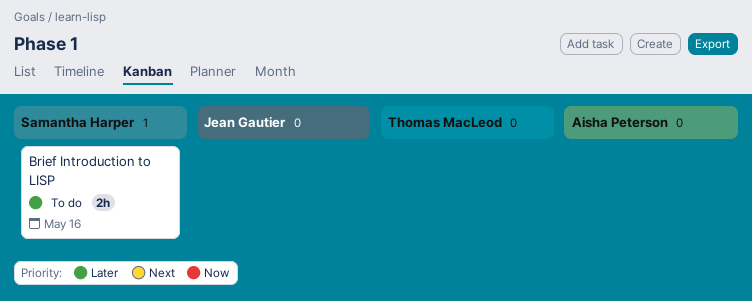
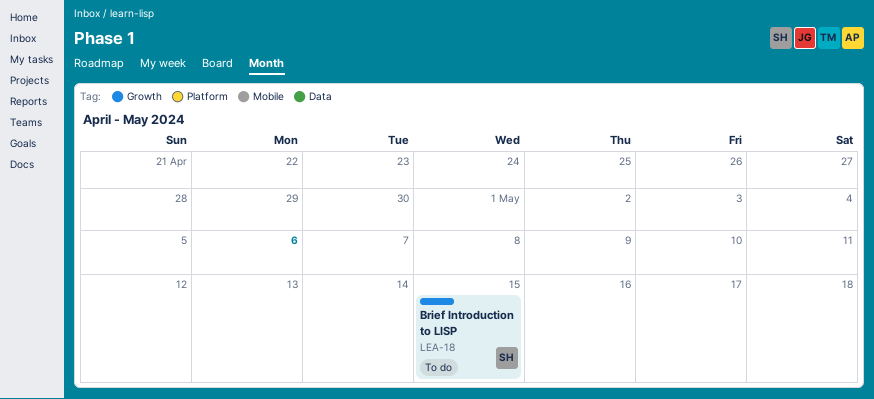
Brief Introduction to LISP, due: May 16 -> May 15

